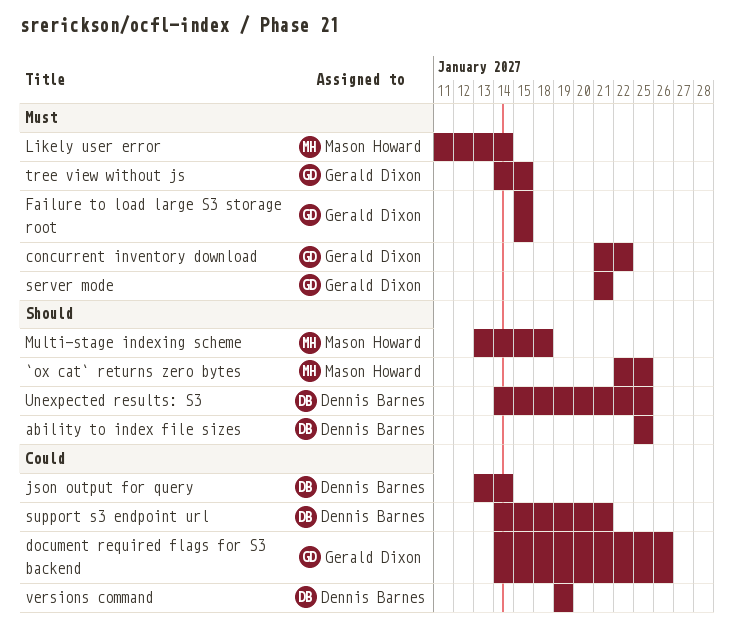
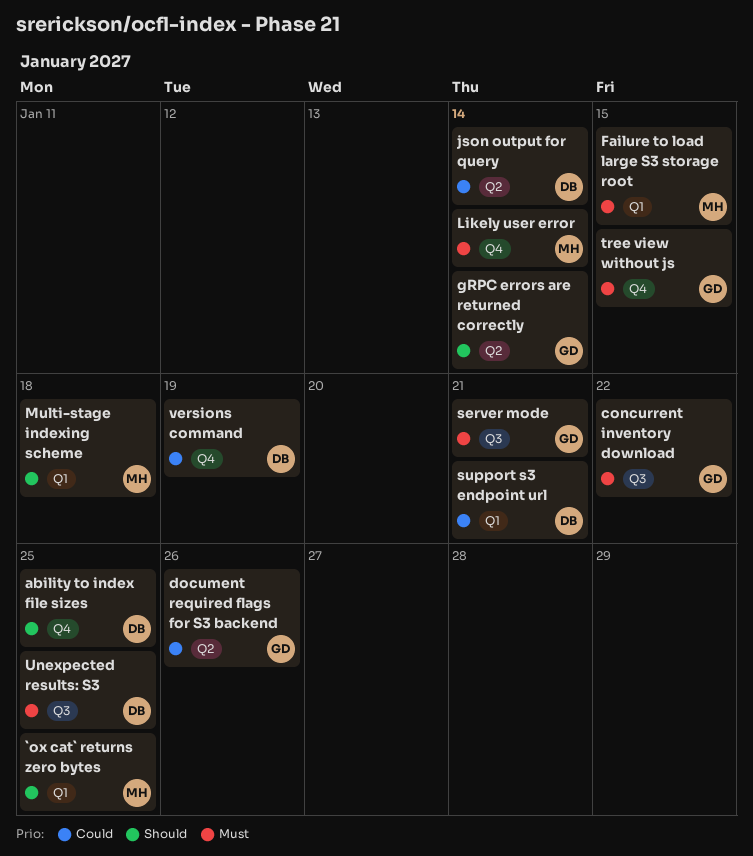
Failure to load large S3 storage root, owner: Gerald Dixon -> Mason Howard
gRPC errors are returned correctly: none -> present
Unexpected results: S3, priority: Should -> Must

